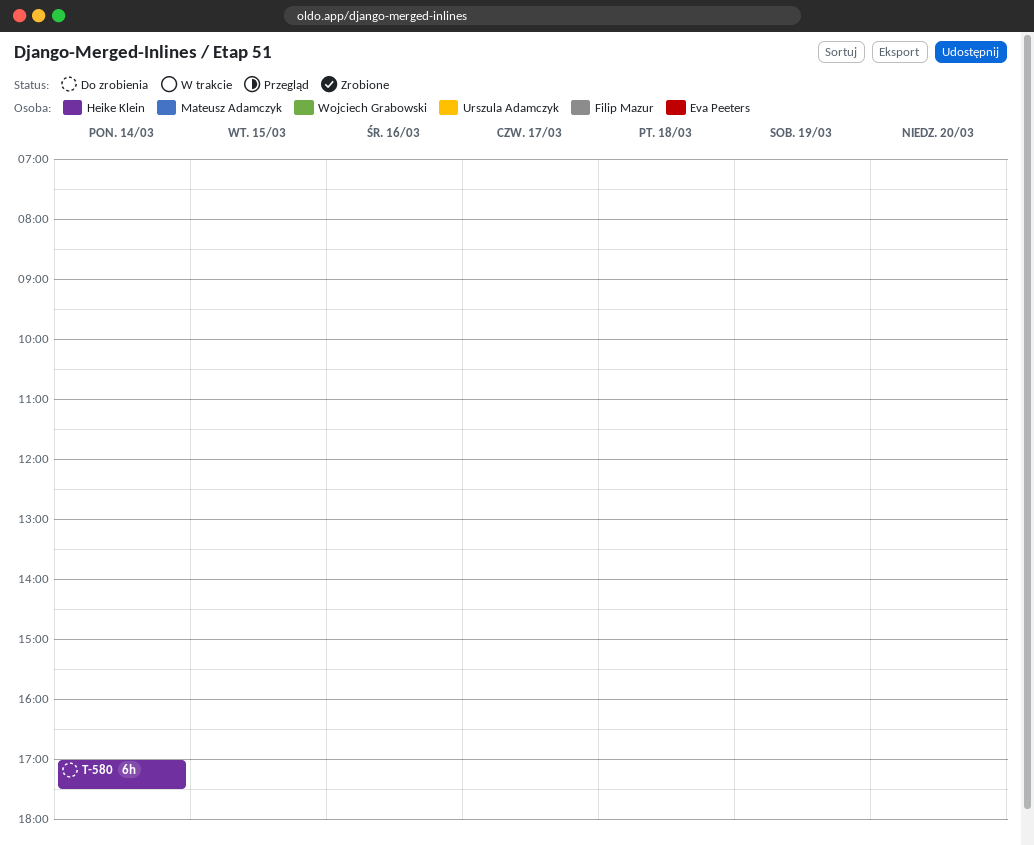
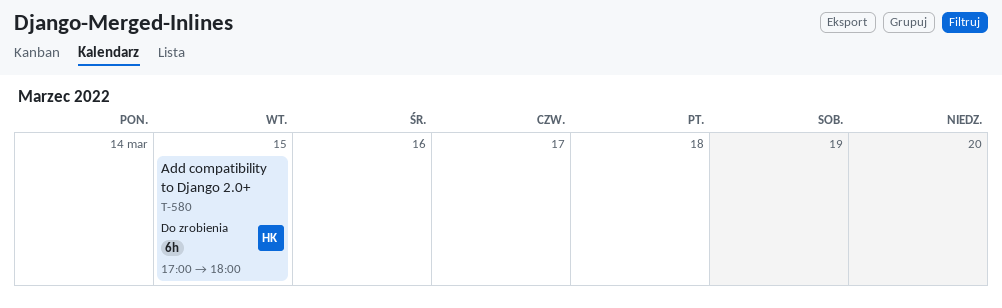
T-580, day: Mar 14 -> Mar 15
T-580, ends: 17:30 -> 18:00

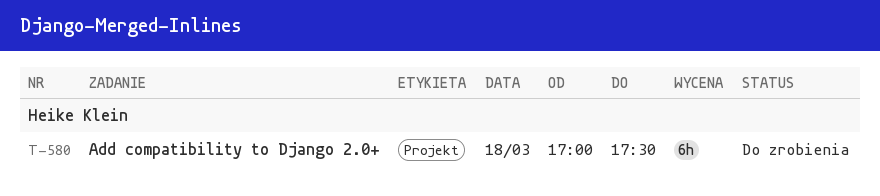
T-580, day: Mar 15 -> Mar 18
T-580, ends: 18:00 -> 17:30

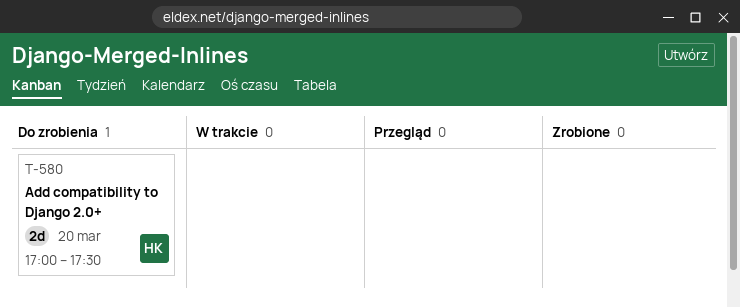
T-580, estimate: 6h -> 2d
T-580, day: Mar 18 -> Mar 20

